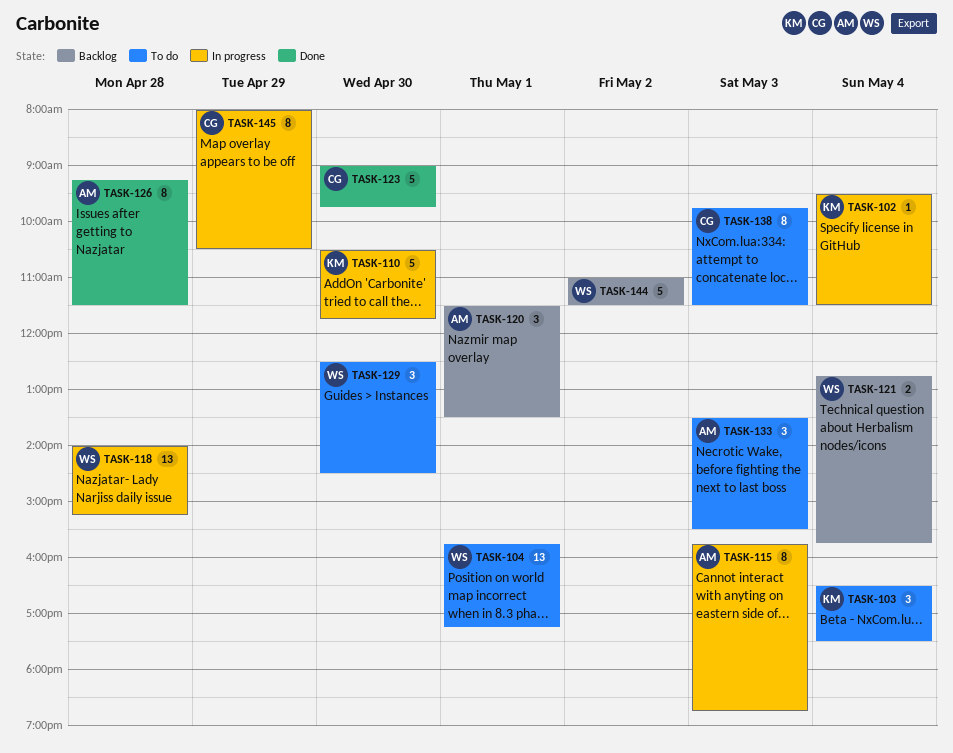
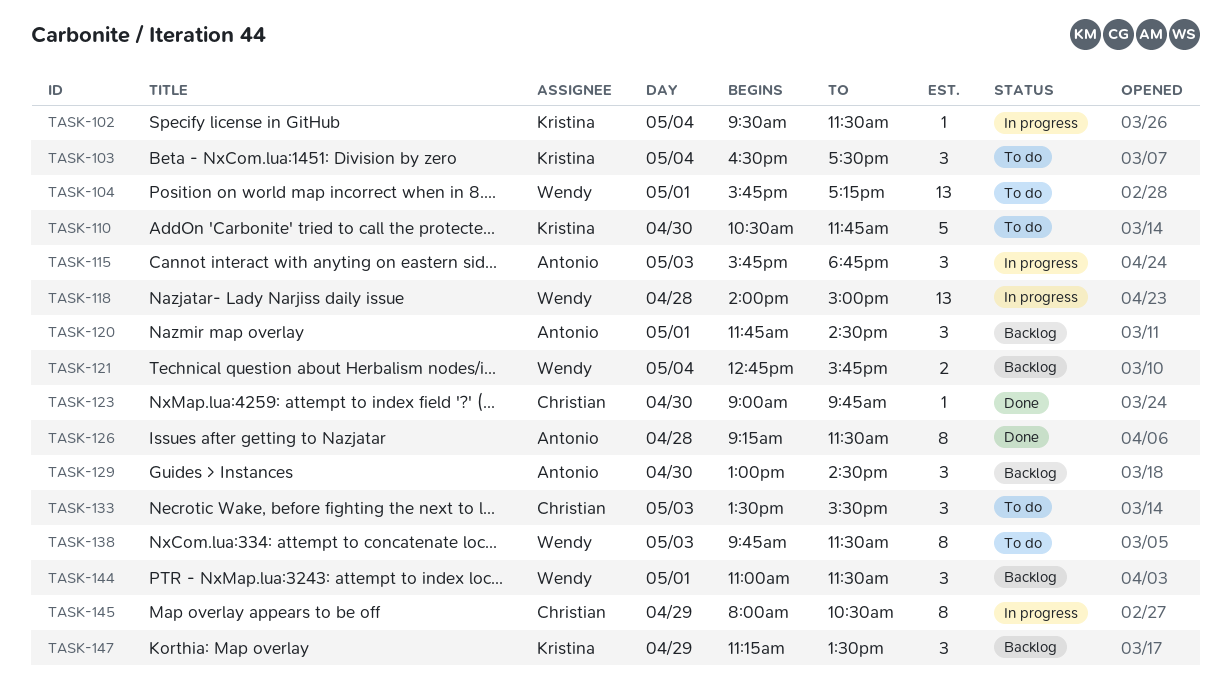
TASK-110, status: In progress -> To do
TASK-115, estimate: 8 -> 3
TASK-118, ends: 15:15 -> 15:00
TASK-120, begins: 11:30 -> 11:45
TASK-120, ends: 13:30 -> 14:30
TASK-123, estimate: 5 -> 1
TASK-129, status: To do -> Backlog
TASK-129, owner: Wendy -> Antonio
TASK-129, begins: 12:30 -> 13:00
TASK-133, owner: Antonio -> Christian
TASK-138, owner: Christian -> Wendy
TASK-144, estimate: 5 -> 3
TASK-144, day: May 2 -> May 1
TASK-147: none -> present

